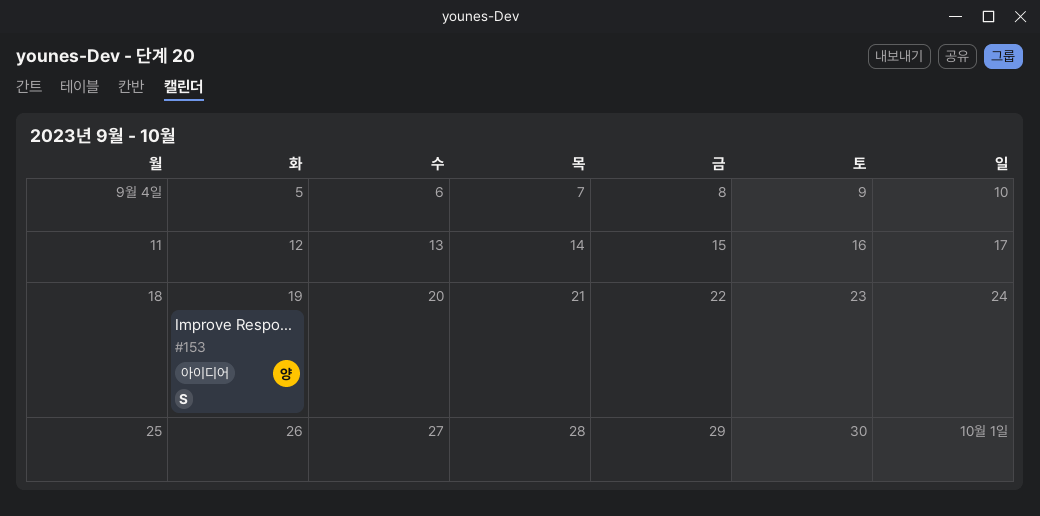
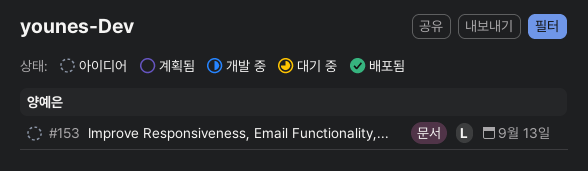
#153, estimate: S -> L
#153, due: Sep 19 -> Sep 13

